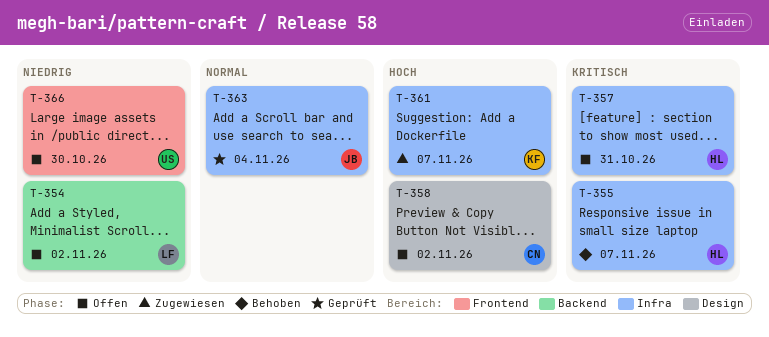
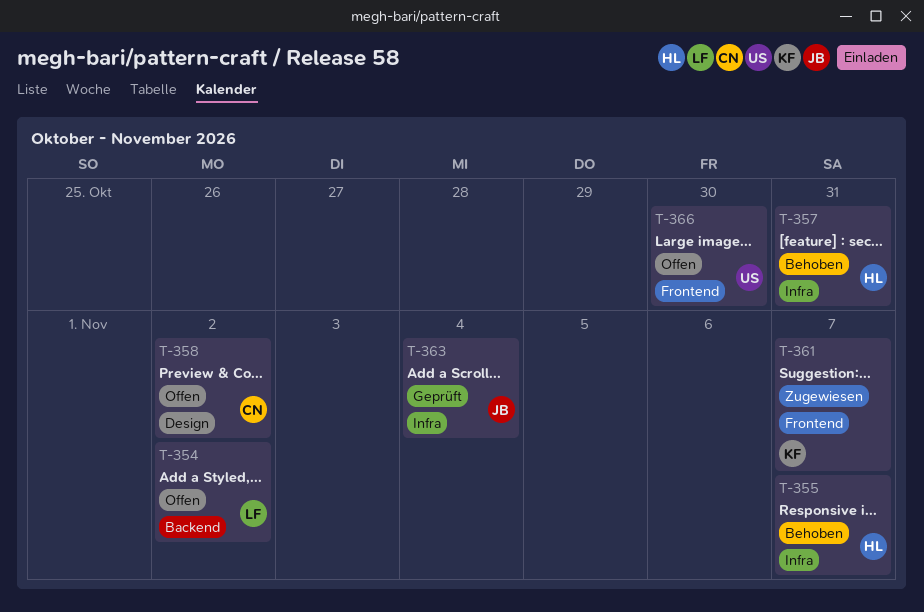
T-357, status: Offen -> Behoben
T-361, label: Infra -> Frontend

